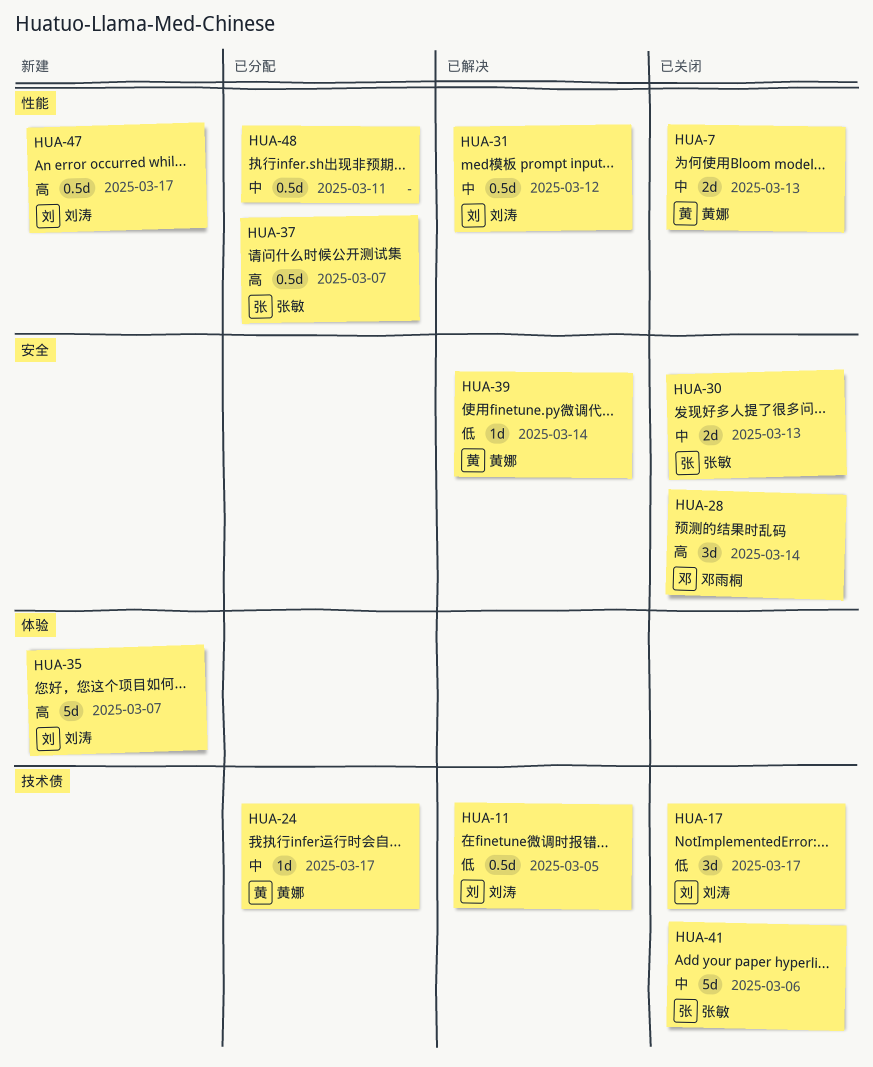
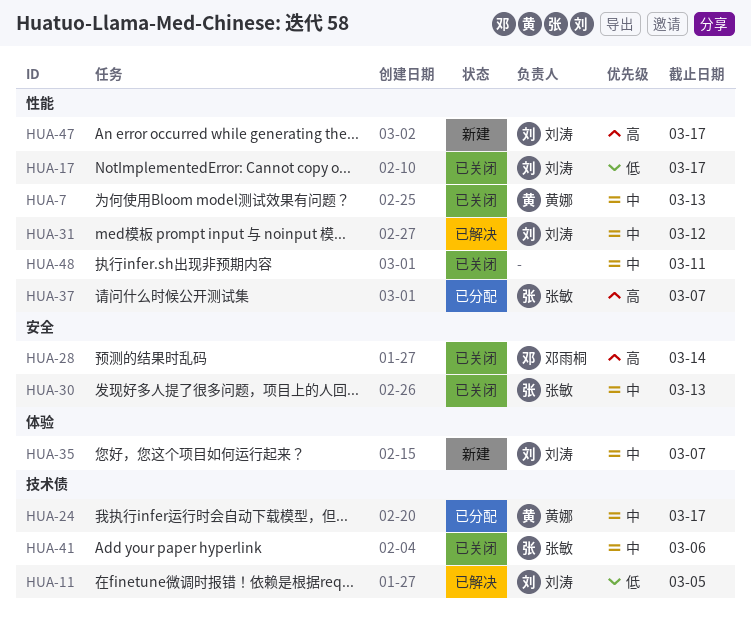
HUA-17, label: 技术债 -> 性能
HUA-35, priority: 高 -> 中
HUA-39: present -> none
HUA-48, status: 已分配 -> 已关闭

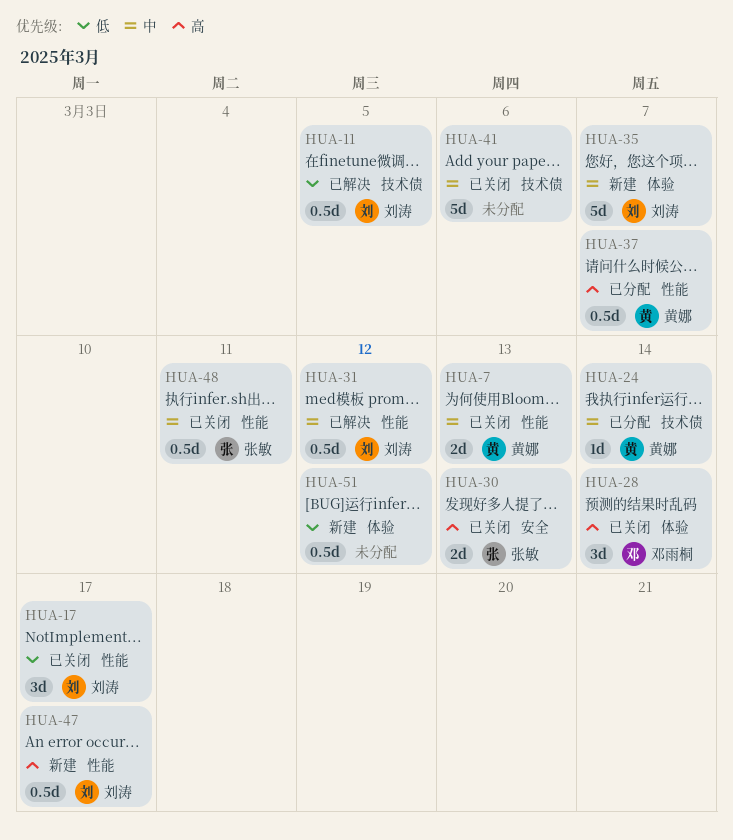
HUA-24, due: Mar 17 -> Mar 14
HUA-28, label: 安全 -> 体验
HUA-30, priority: 中 -> 高
HUA-37, owner: 张敏 -> 黄娜
HUA-41, owner: 张敏 -> none
HUA-48, owner: none -> 张敏
HUA-51: none -> present

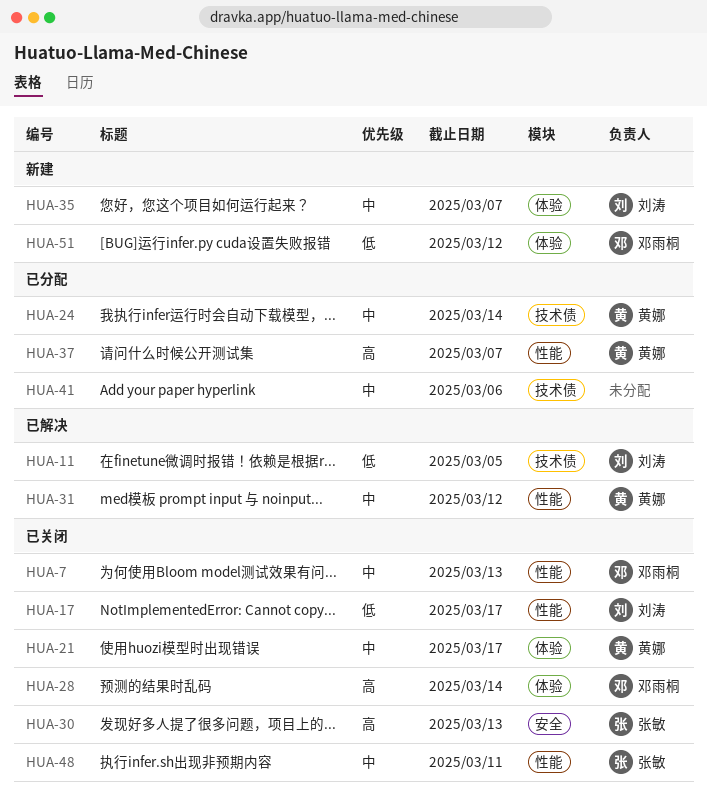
HUA-7, owner: 黄娜 -> 邓雨桐
HUA-21: none -> present
HUA-31, owner: 刘涛 -> 黄娜
HUA-41, status: 已关闭 -> 已分配
HUA-47: present -> none
HUA-51, owner: none -> 邓雨桐

